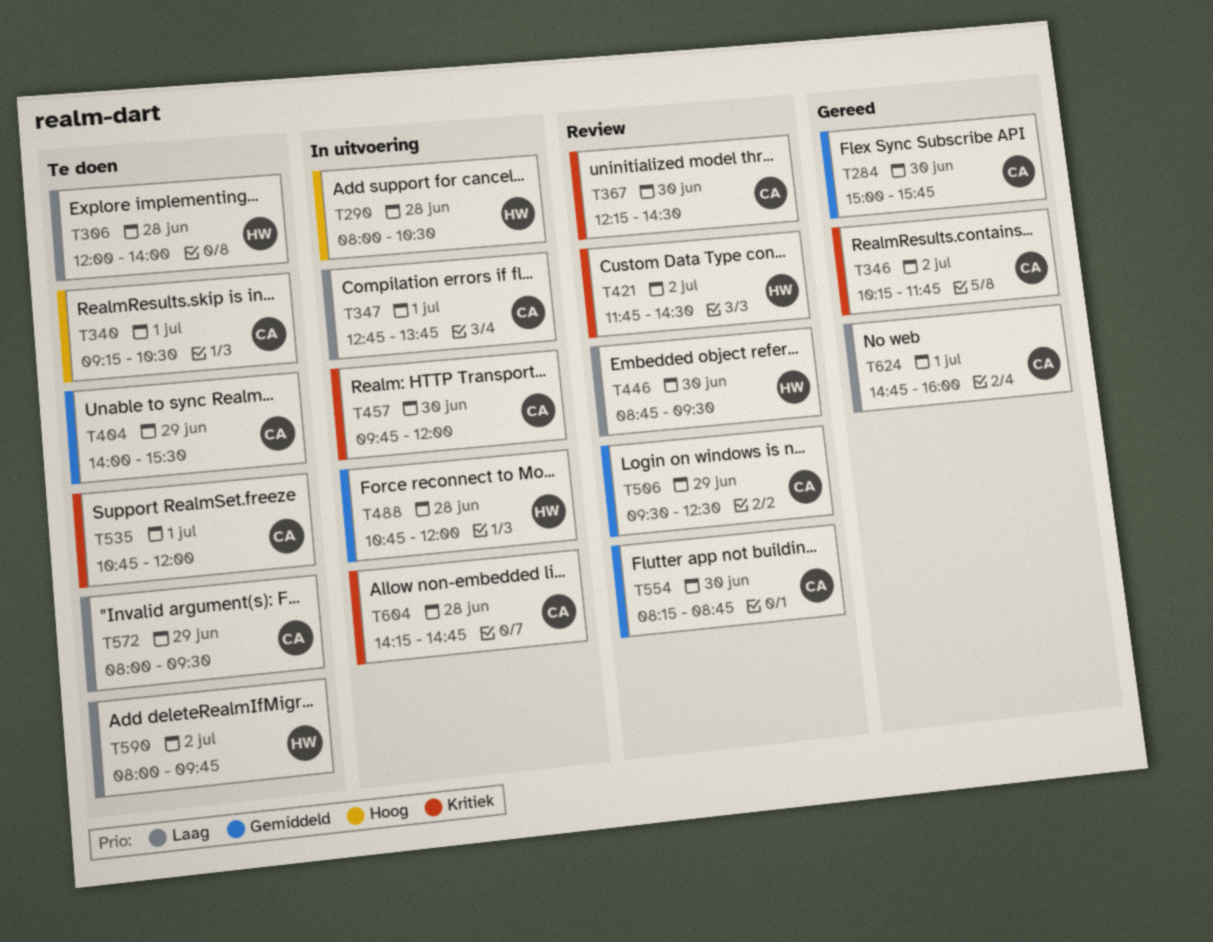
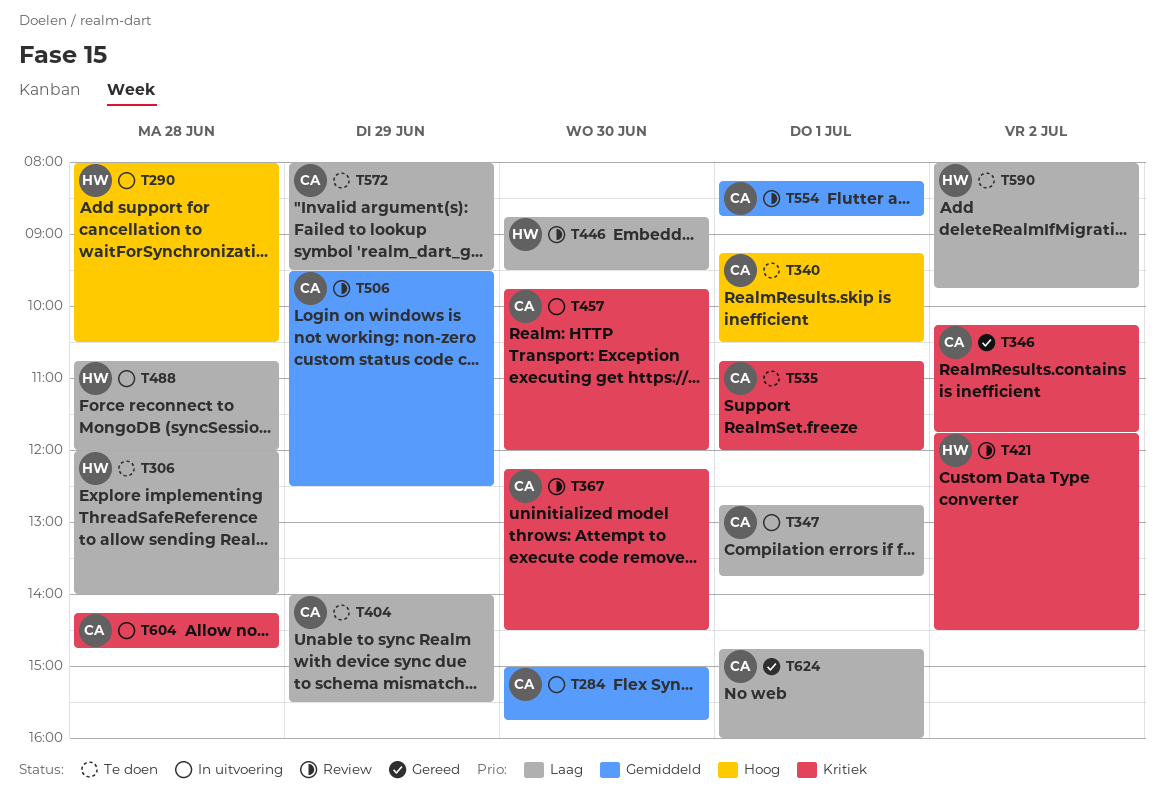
T284, status: Gereed -> In uitvoering
T404, priority: Gemiddeld -> Laag
T488, priority: Gemiddeld -> Laag
T554, day: Jun 30 -> Jul 1

